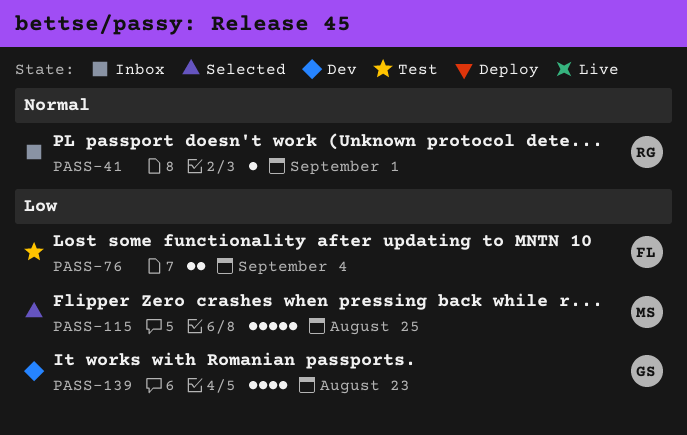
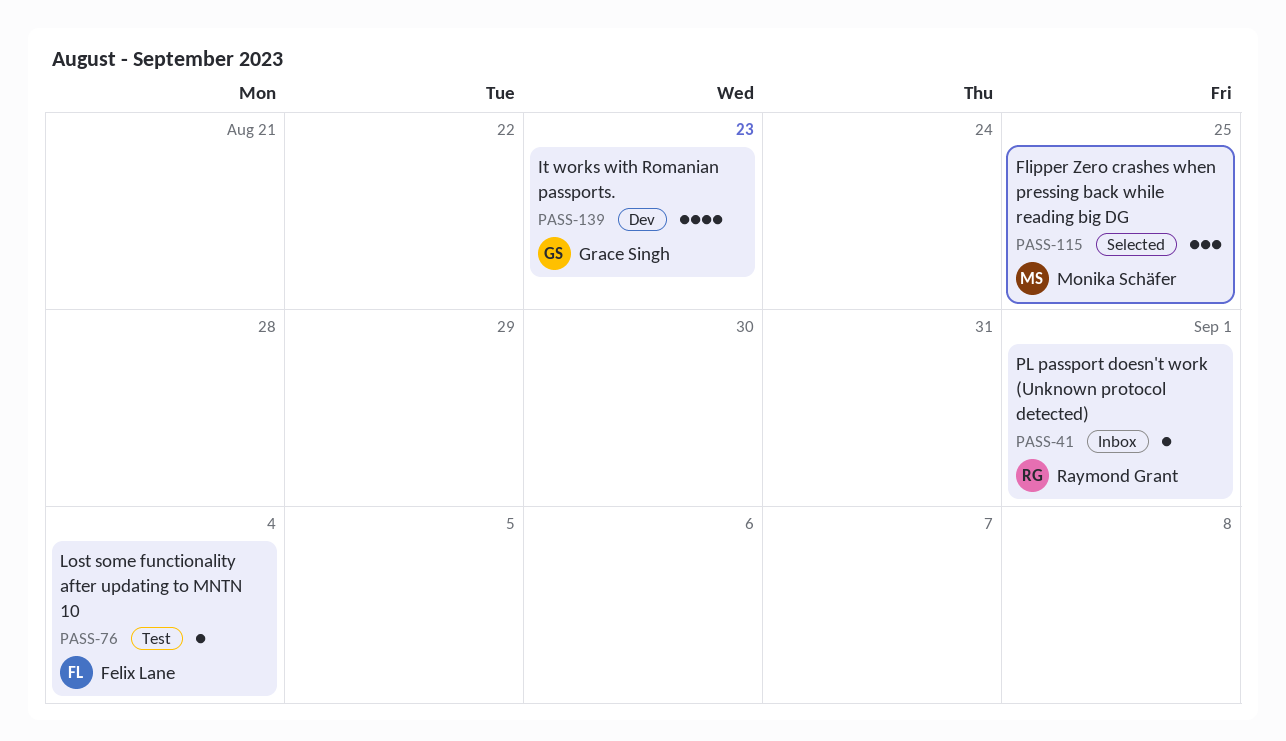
PASS-76, estimate: 2 -> 1
PASS-115, estimate: 5 -> 3

